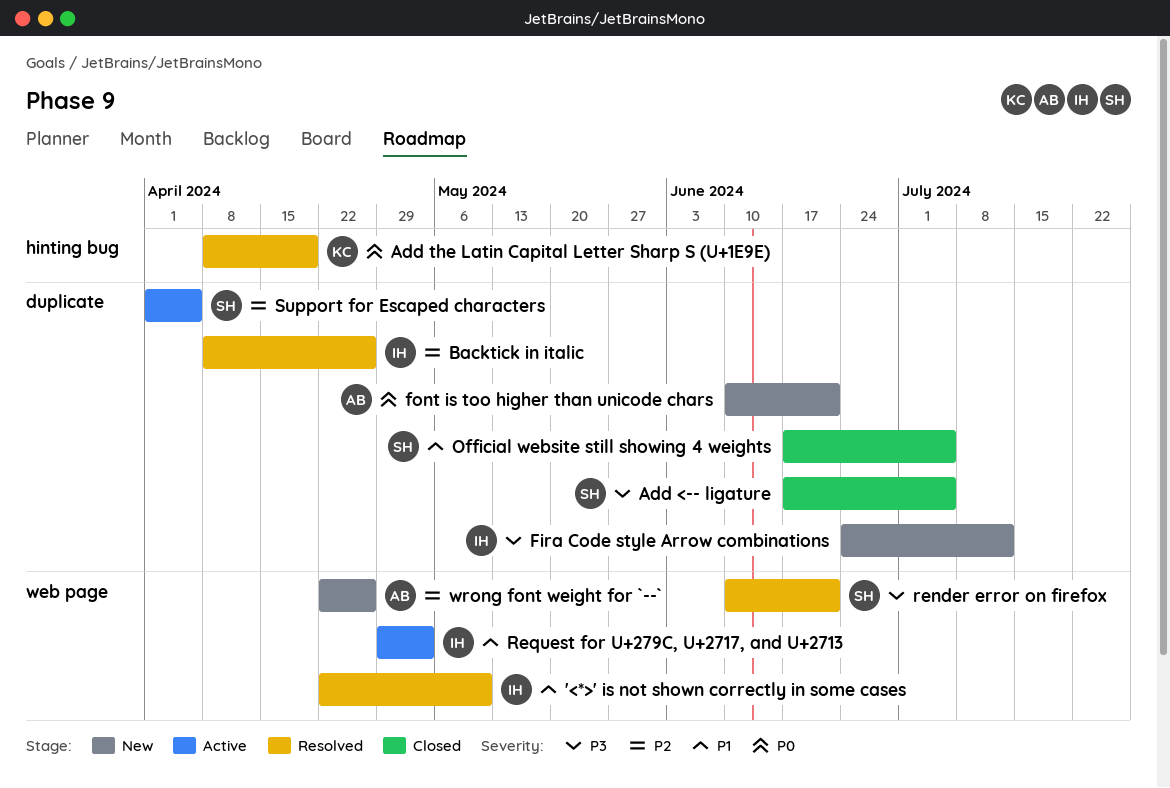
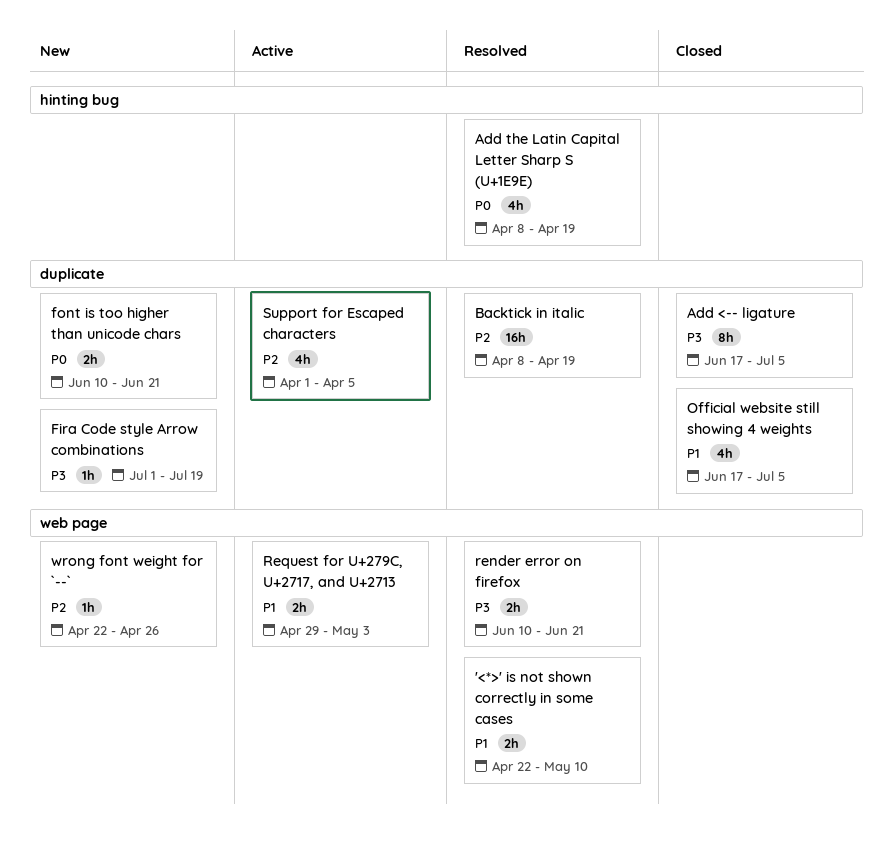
Backtick in italic, due: Apr 26 -> Apr 19
Fira Code style Arrow combinations, start: Jun 24 -> Jul 1
Fira Code style Arrow combinations, due: Jul 12 -> Jul 19

